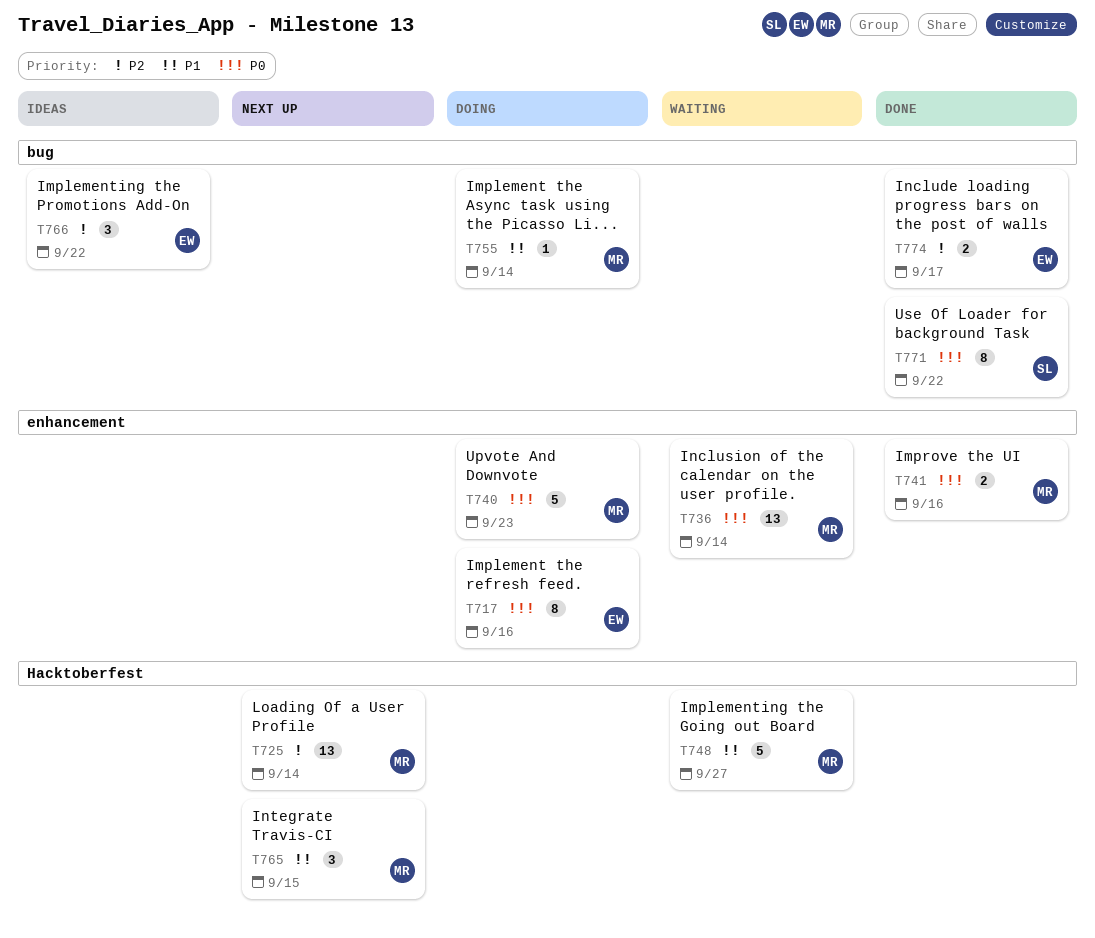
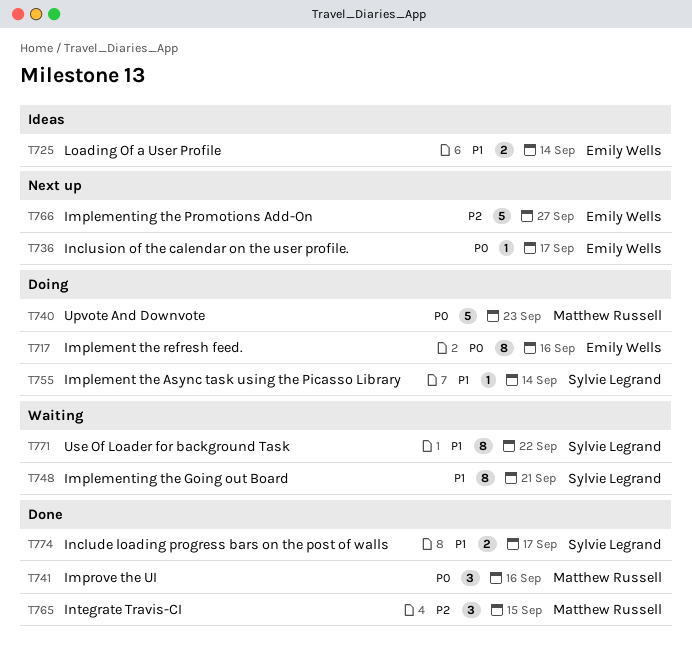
T725, status: Next up -> Ideas
T725, owner: Matthew Russell -> Emily Wells
T725, priority: P2 -> P1
T725, estimate: 13 -> 2
T736, status: Waiting -> Next up
T736, owner: Matthew Russell -> Emily Wells
T736, estimate: 13 -> 1
T736, due: Sep 14 -> Sep 17
T741, estimate: 2 -> 3
T748, owner: Matthew Russell -> Sylvie Legrand
T748, estimate: 5 -> 8
T748, due: Sep 27 -> Sep 21
T755, owner: Matthew Russell -> Sylvie Legrand
T765, status: Next up -> Done
T765, priority: P1 -> P2
T766, status: Ideas -> Next up
T766, estimate: 3 -> 5
T766, due: Sep 22 -> Sep 27
T771, status: Done -> Waiting
T771, priority: P0 -> P1
T774, owner: Emily Wells -> Sylvie Legrand
T774, priority: P2 -> P1

